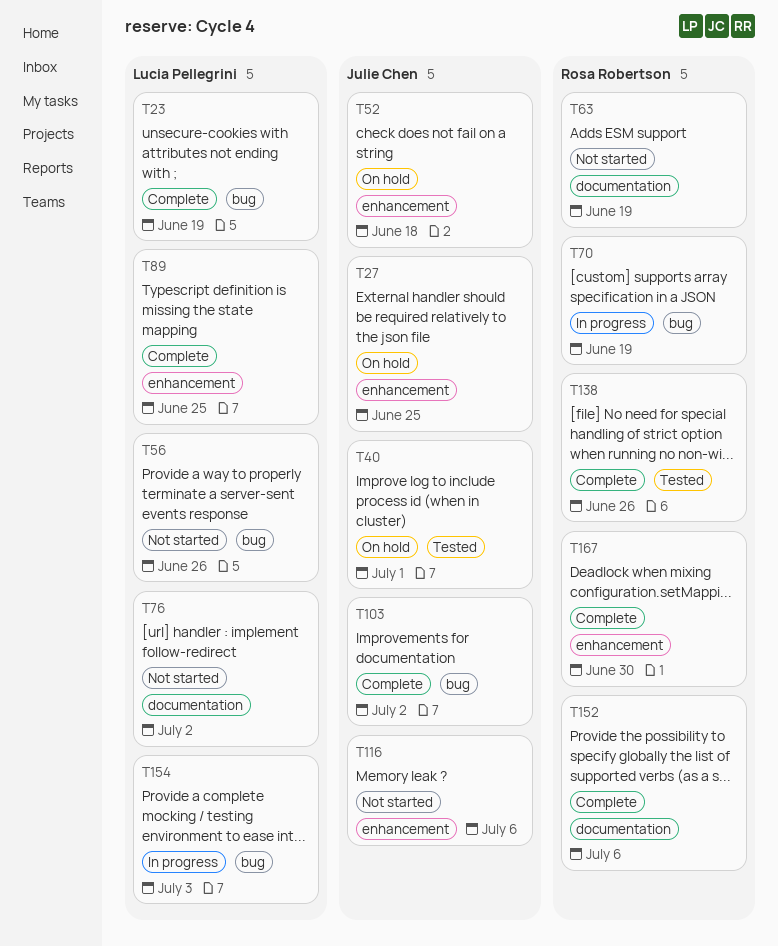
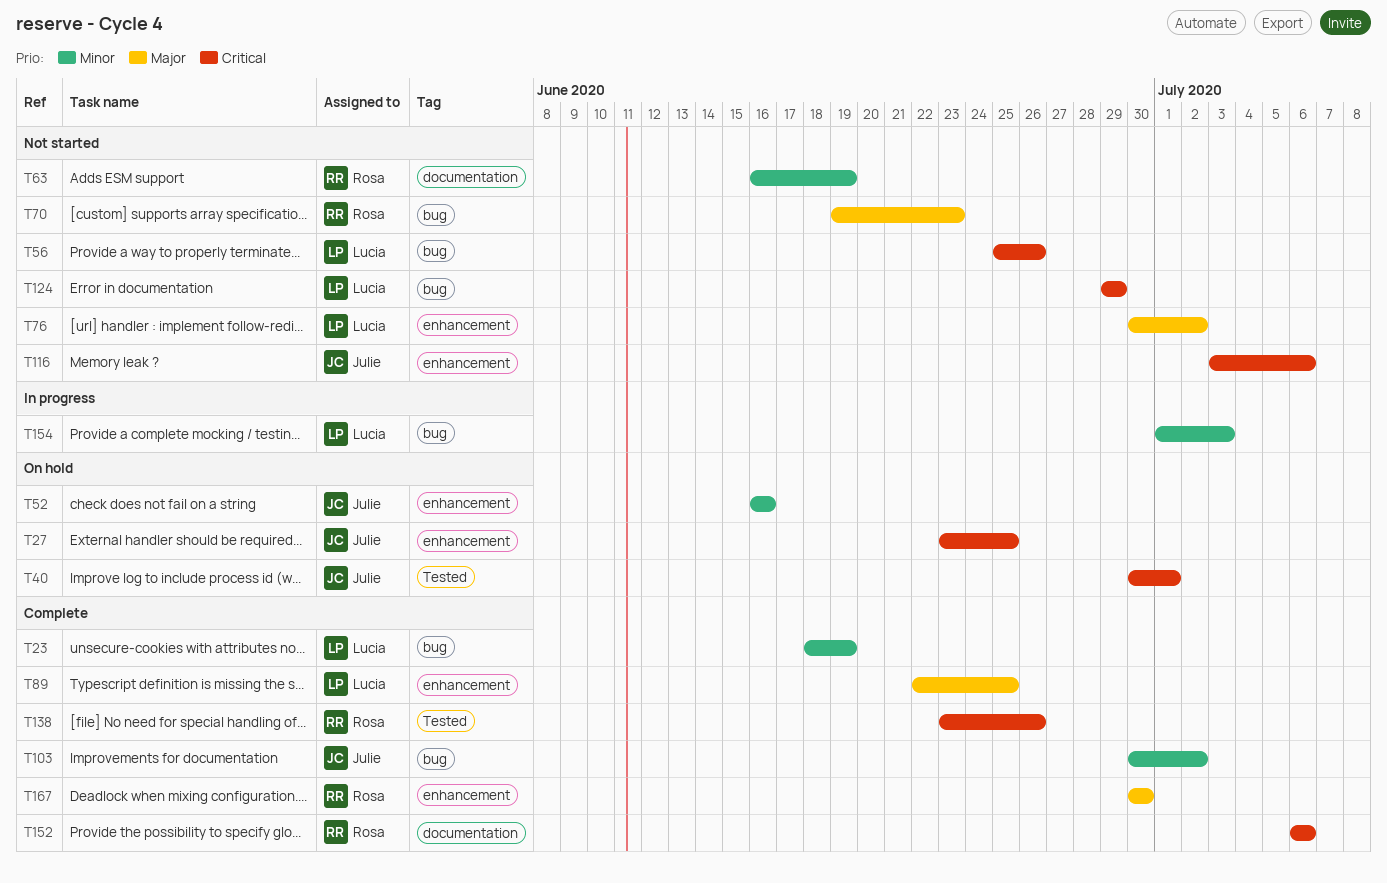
T52, due: Jun 18 -> Jun 16
T70, status: In progress -> Not started
T70, due: Jun 19 -> Jun 23
T76, label: documentation -> enhancement
T124: none -> present

